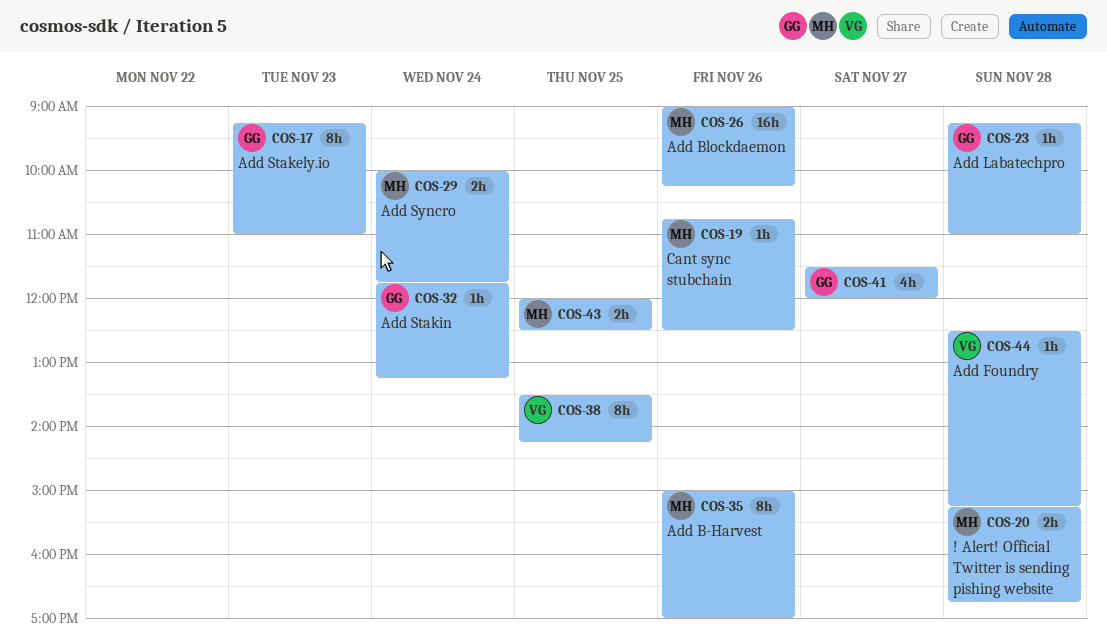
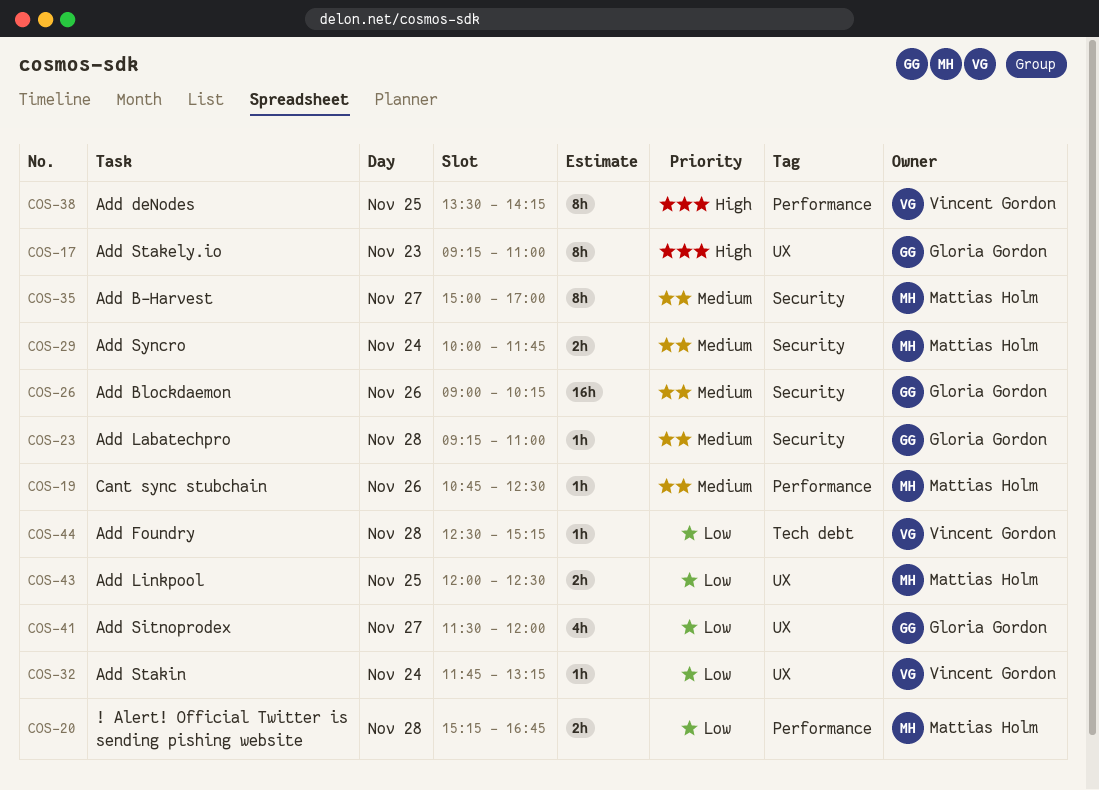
COS-26, owner: Mattias Holm -> Gloria Gordon
COS-32, owner: Gloria Gordon -> Vincent Gordon
COS-35, day: Nov 26 -> Nov 27

